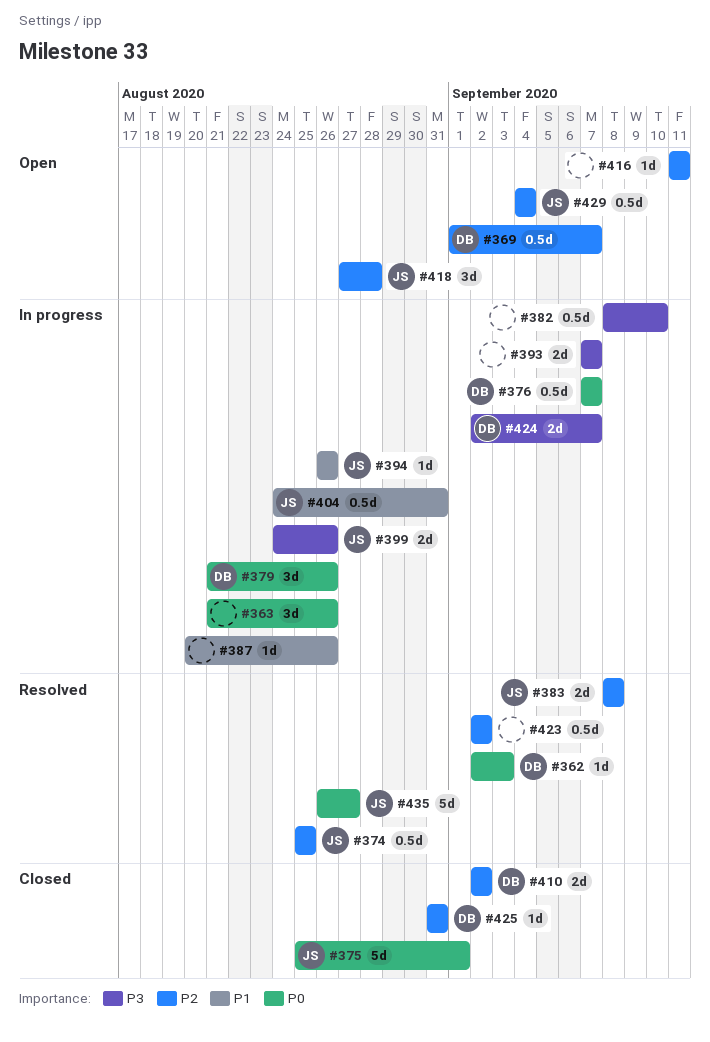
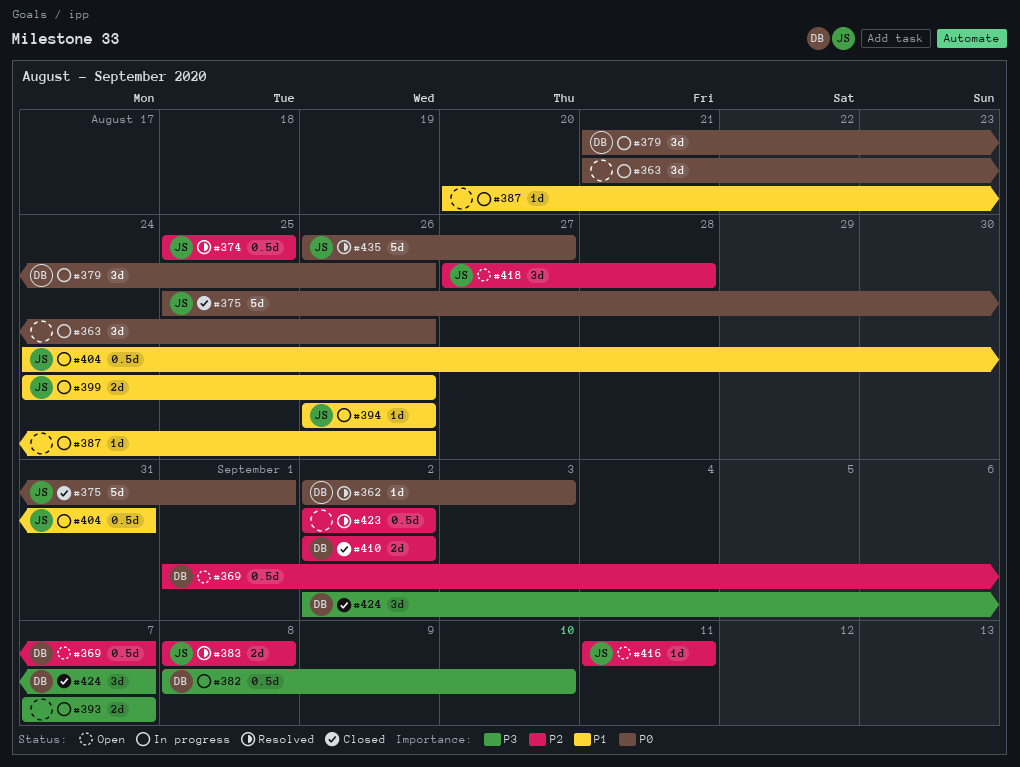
#376: present -> none
#382, owner: none -> DB
#399, priority: P3 -> P1
#416, owner: none -> JS
#424, status: In progress -> Closed
#424, estimate: 2d -> 3d
#425: present -> none
#429: present -> none

